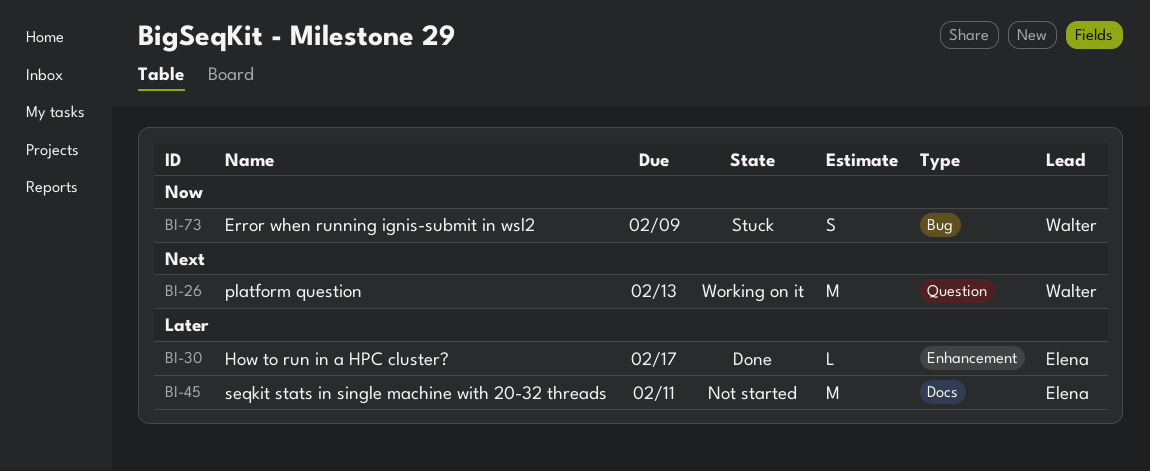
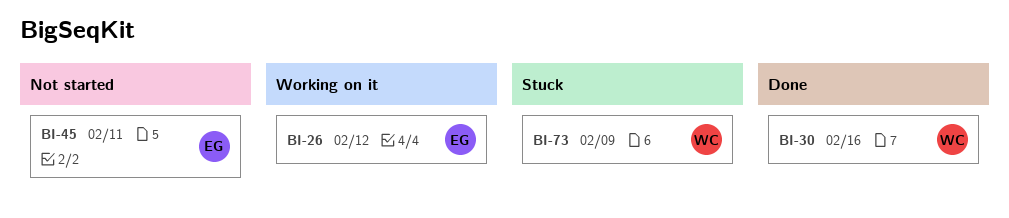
BI-26, owner: Walter -> Elena
BI-26, due: Feb 13 -> Feb 12
BI-30, owner: Elena -> Walter
BI-30, due: Feb 17 -> Feb 16

